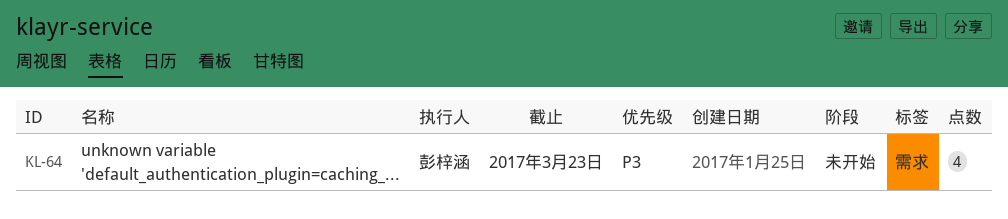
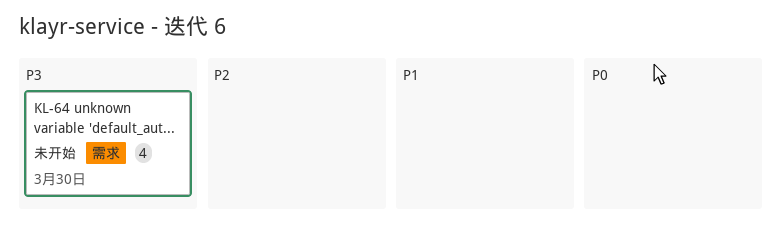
KL-64, due: Mar 23 -> Mar 30

